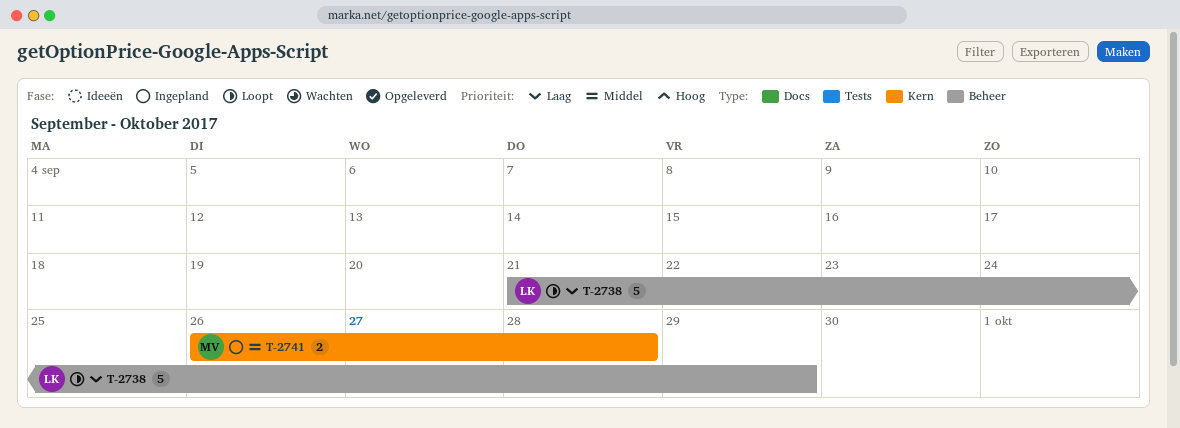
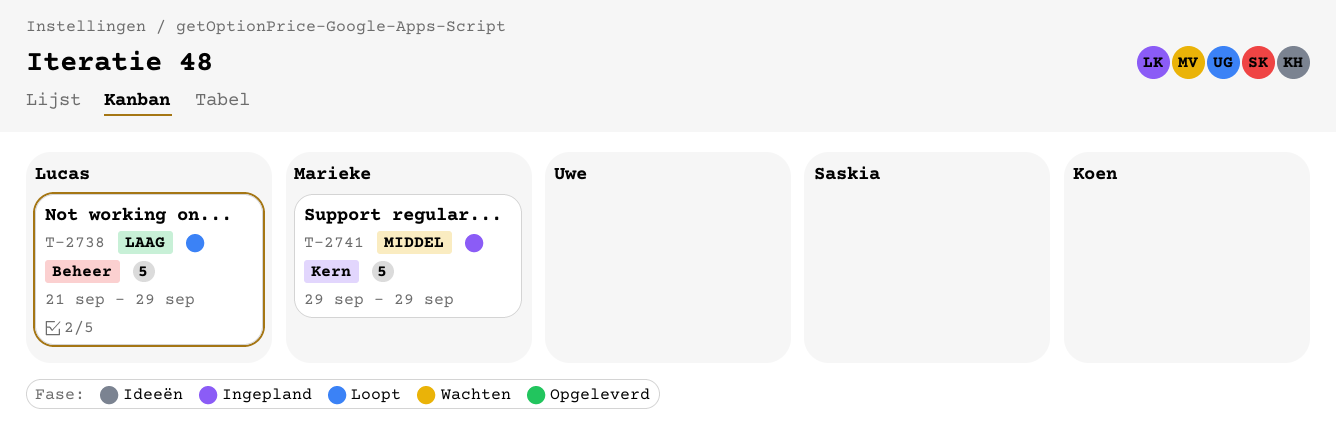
T-2741, estimate: 2 -> 5
T-2741, start: Sep 26 -> Sep 29
T-2741, due: Sep 28 -> Sep 29

